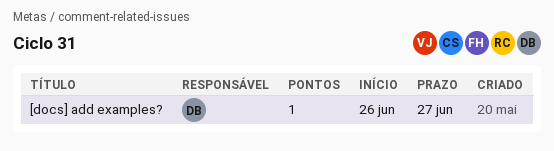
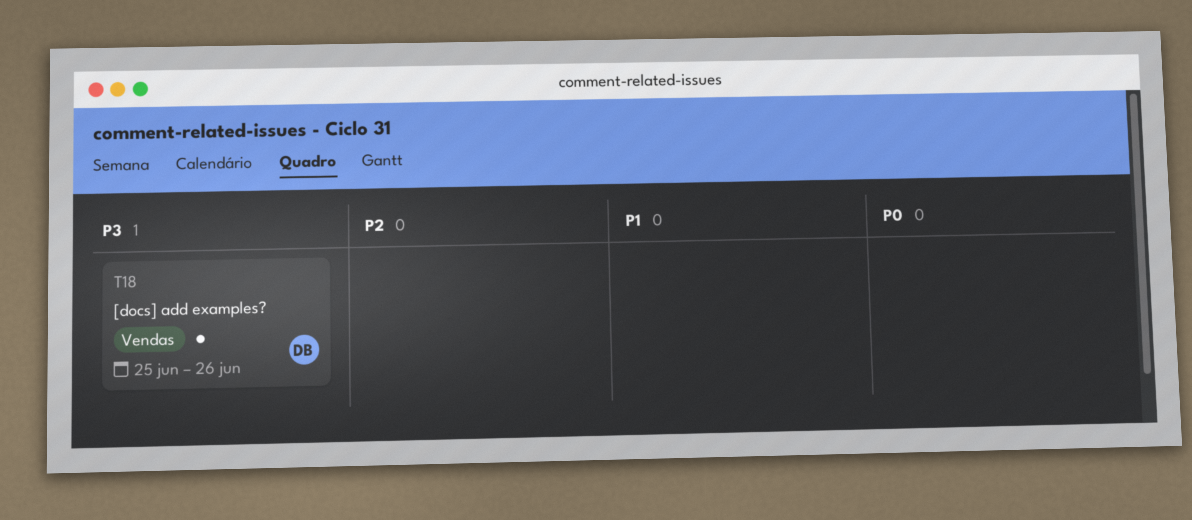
[docs] add examples?, start: Jun 26 -> Jun 25
[docs] add examples?, due: Jun 27 -> Jun 26

